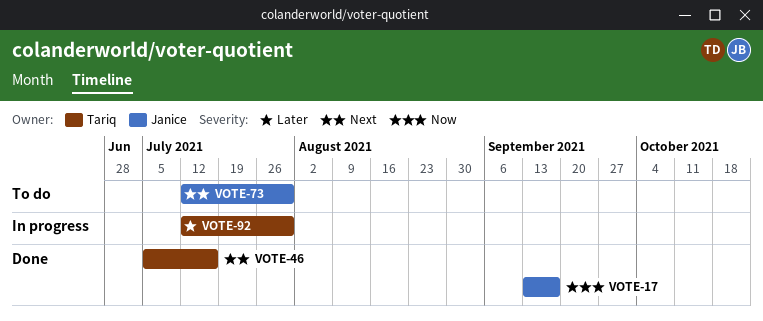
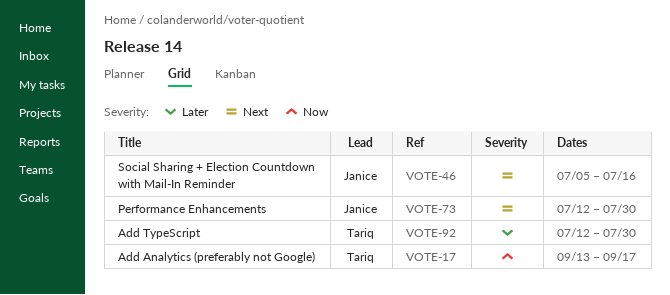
VOTE-17, owner: Janice -> Tariq
VOTE-46, owner: Tariq -> Janice

